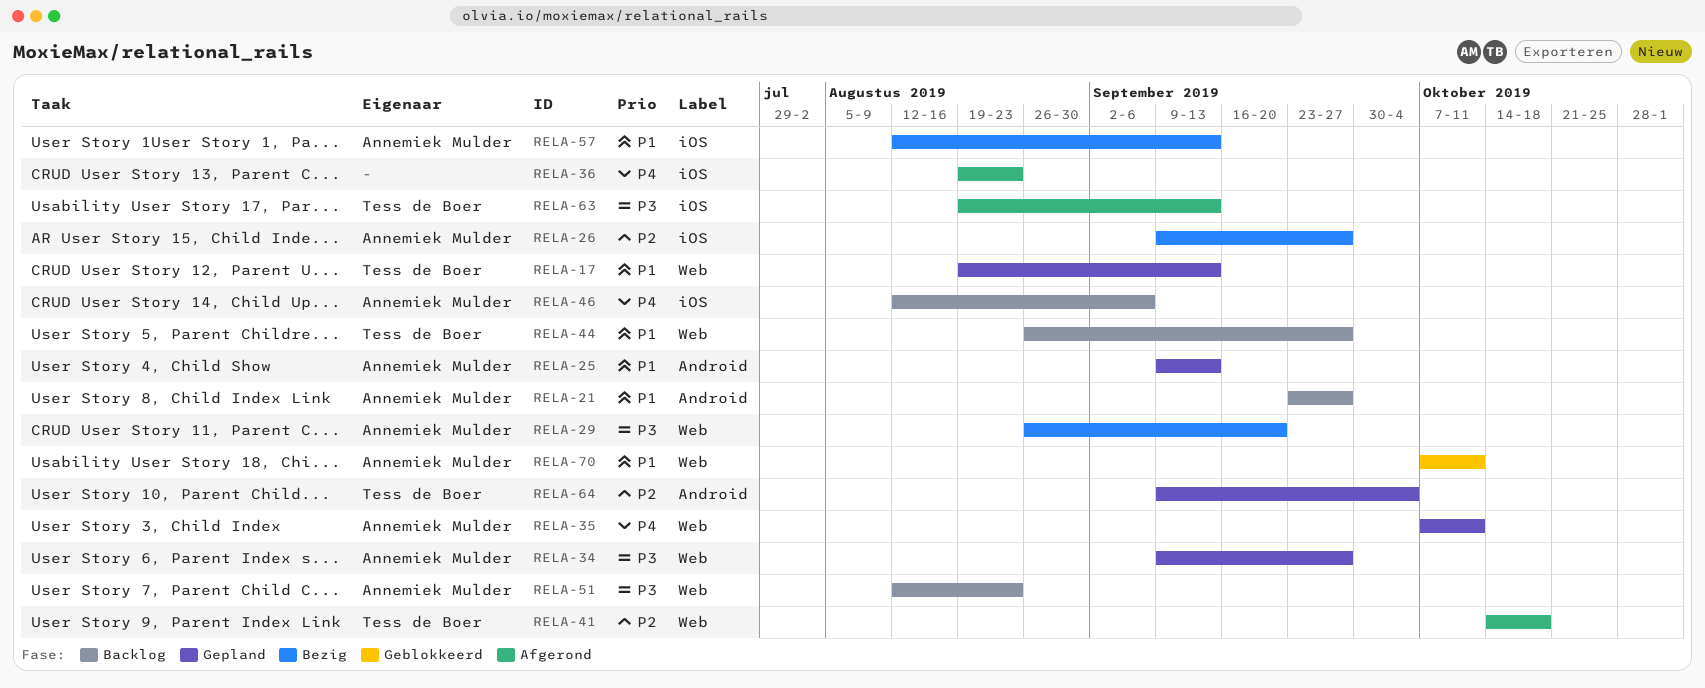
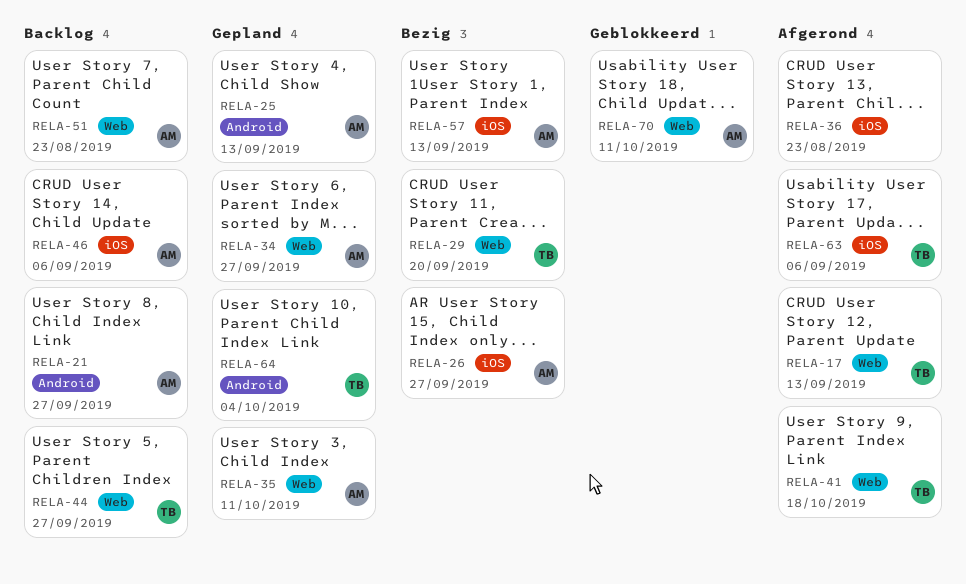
RELA-17, status: Gepland -> Afgerond
RELA-29, owner: Annemiek Mulder -> Tess de Boer
RELA-63, due: Sep 13 -> Sep 6

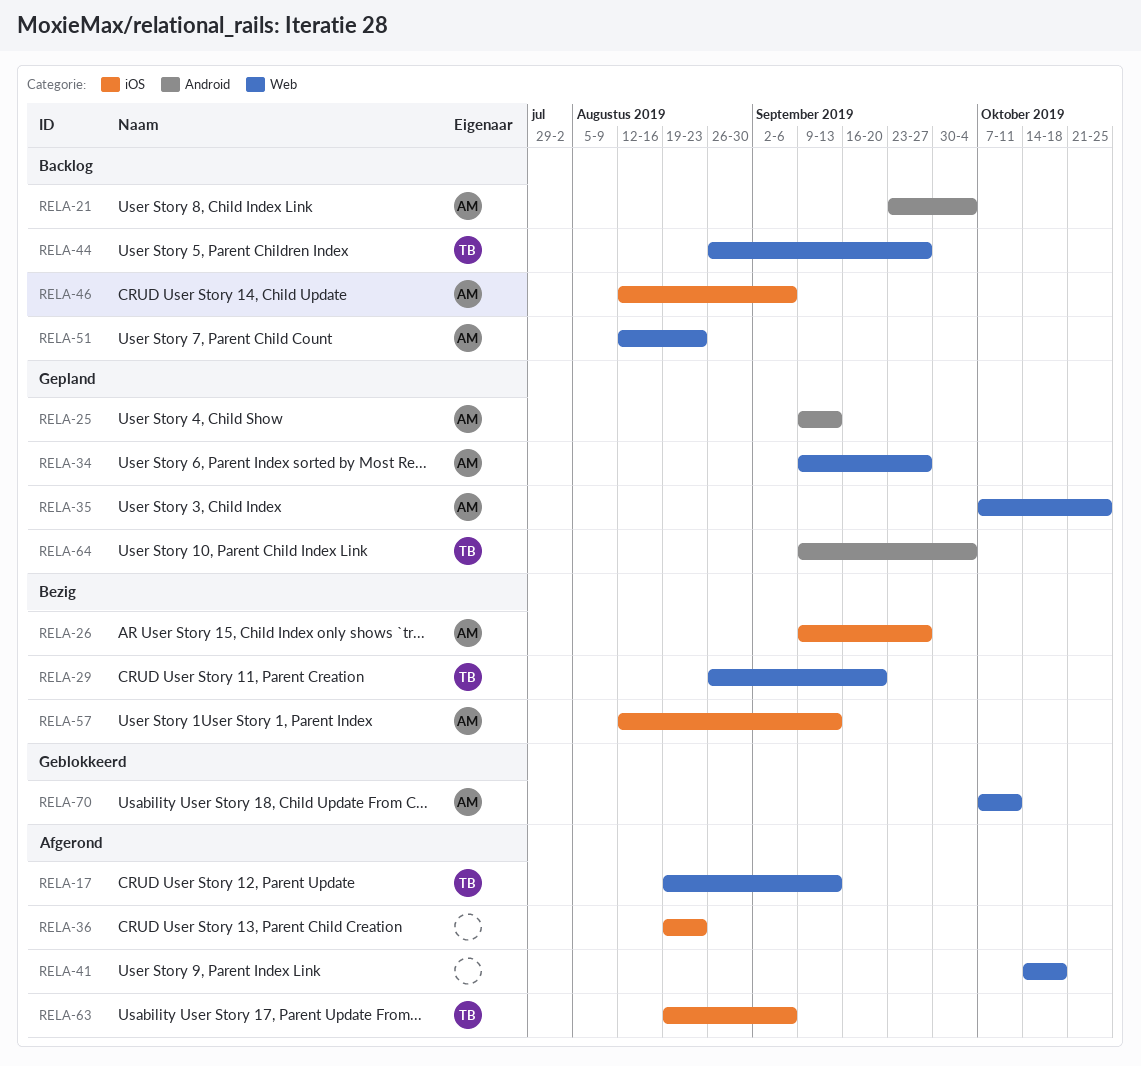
RELA-21, due: Sep 27 -> Oct 4
RELA-35, due: Oct 11 -> Oct 25
RELA-41, owner: TB -> none

